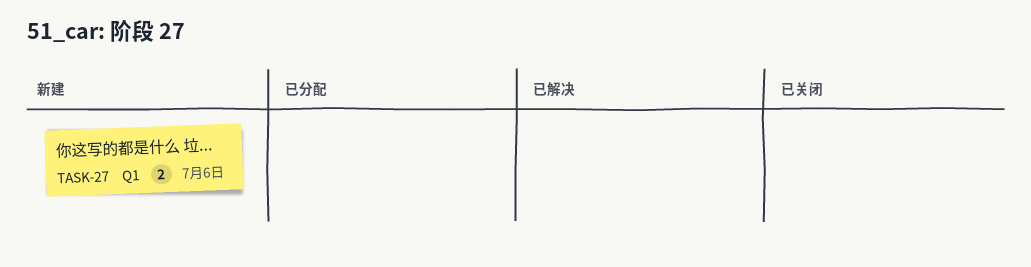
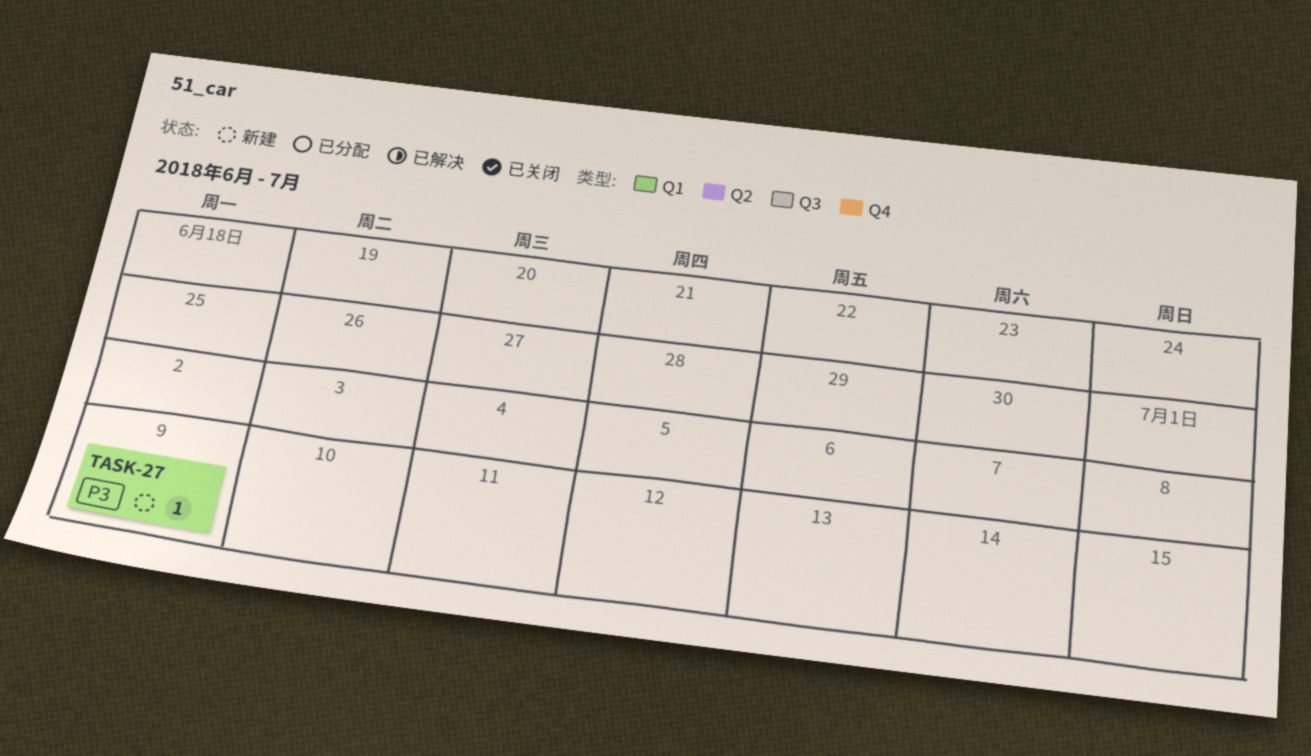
TASK-27, estimate: 2 -> 1
TASK-27, due: Jul 6 -> Jul 9

